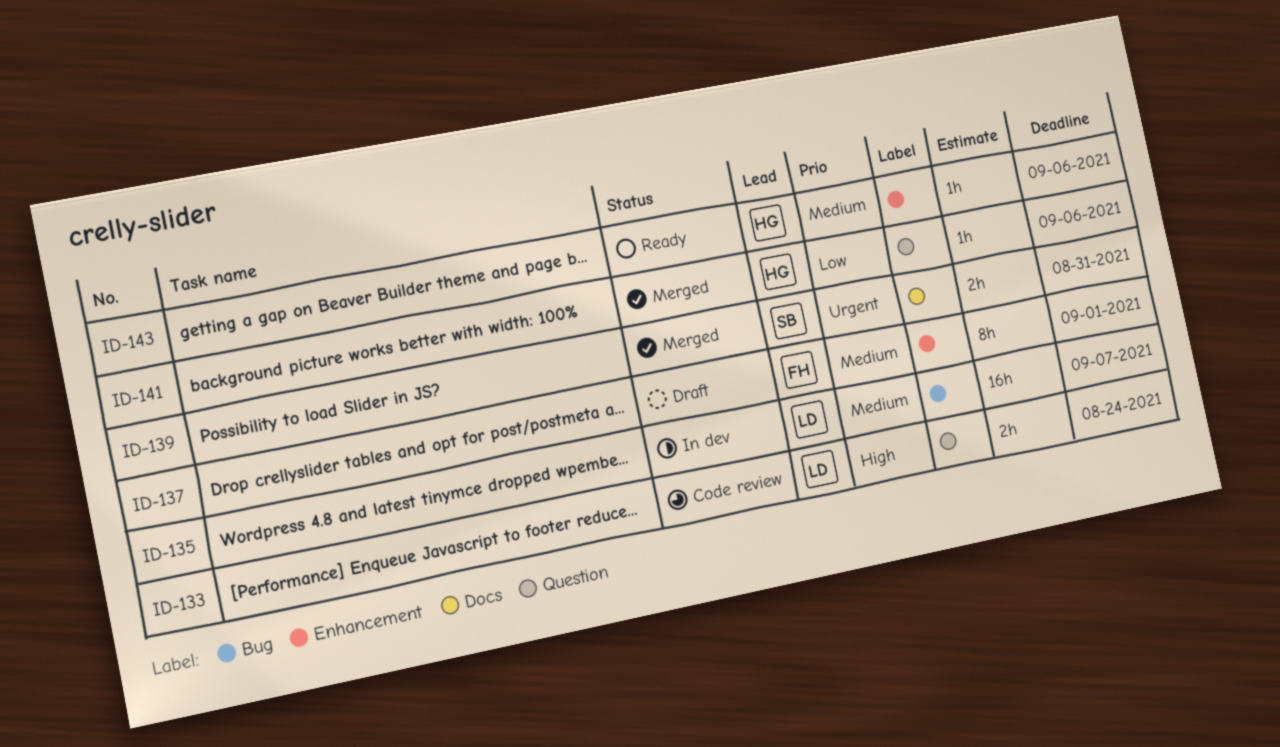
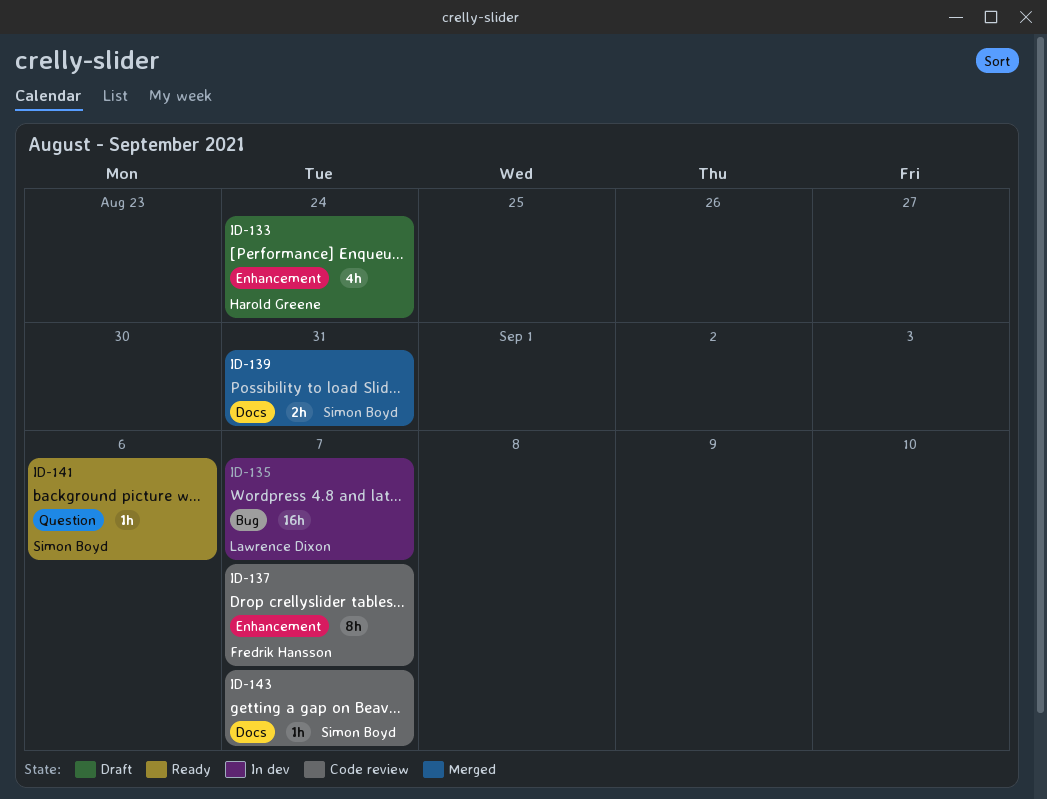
ID-133, status: Code review -> Draft
ID-133, owner: Lawrence Dixon -> Harold Greene
ID-133, label: Question -> Enhancement
ID-133, estimate: 2h -> 4h
ID-137, status: Draft -> Code review
ID-137, due: Sep 1 -> Sep 7
ID-141, status: Merged -> Ready
ID-141, owner: Harold Greene -> Simon Boyd
ID-143, status: Ready -> Code review
ID-143, owner: Harold Greene -> Simon Boyd
ID-143, label: Enhancement -> Docs
ID-143, due: Sep 6 -> Sep 7

